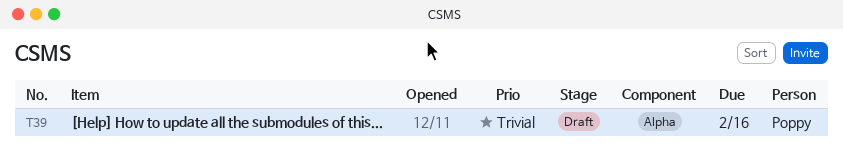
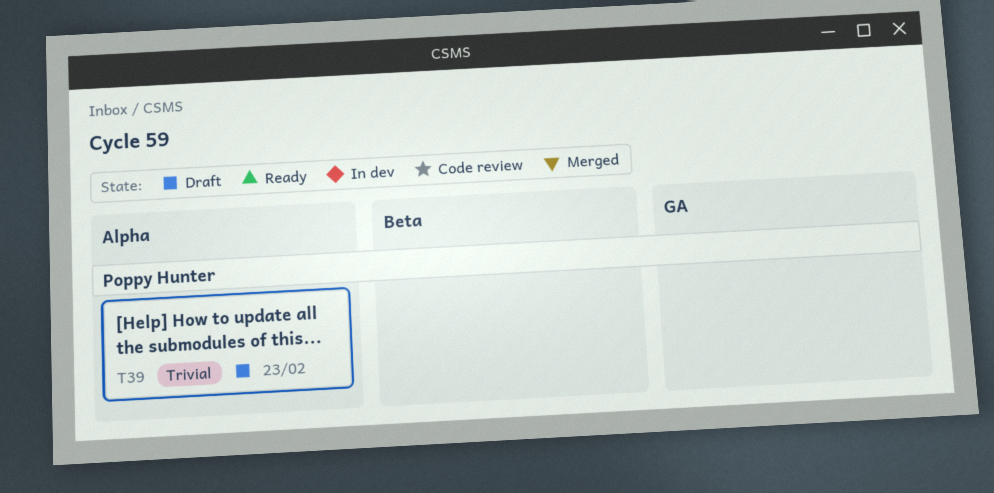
T39, due: Feb 16 -> Feb 23

